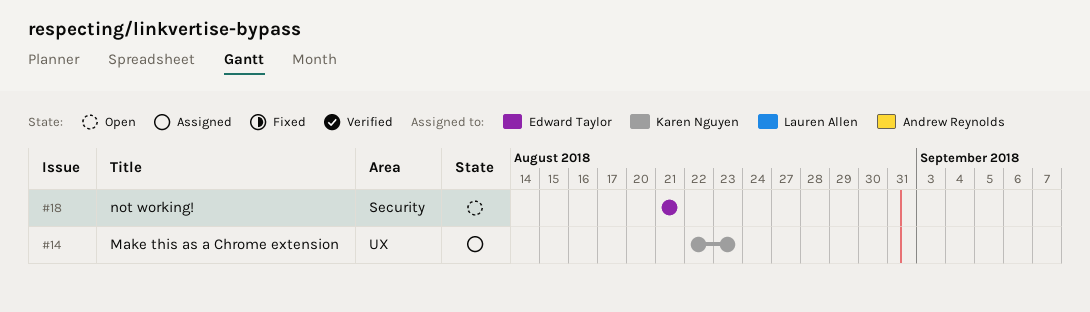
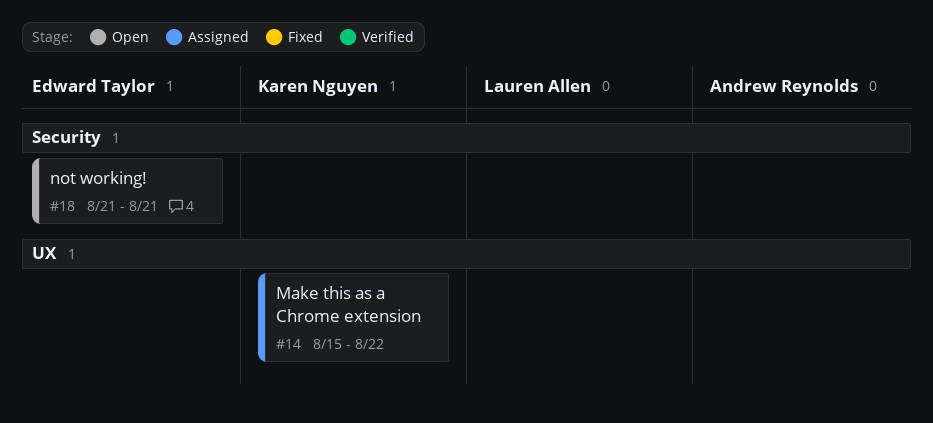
#14, start: Aug 22 -> Aug 15
#14, due: Aug 23 -> Aug 22

